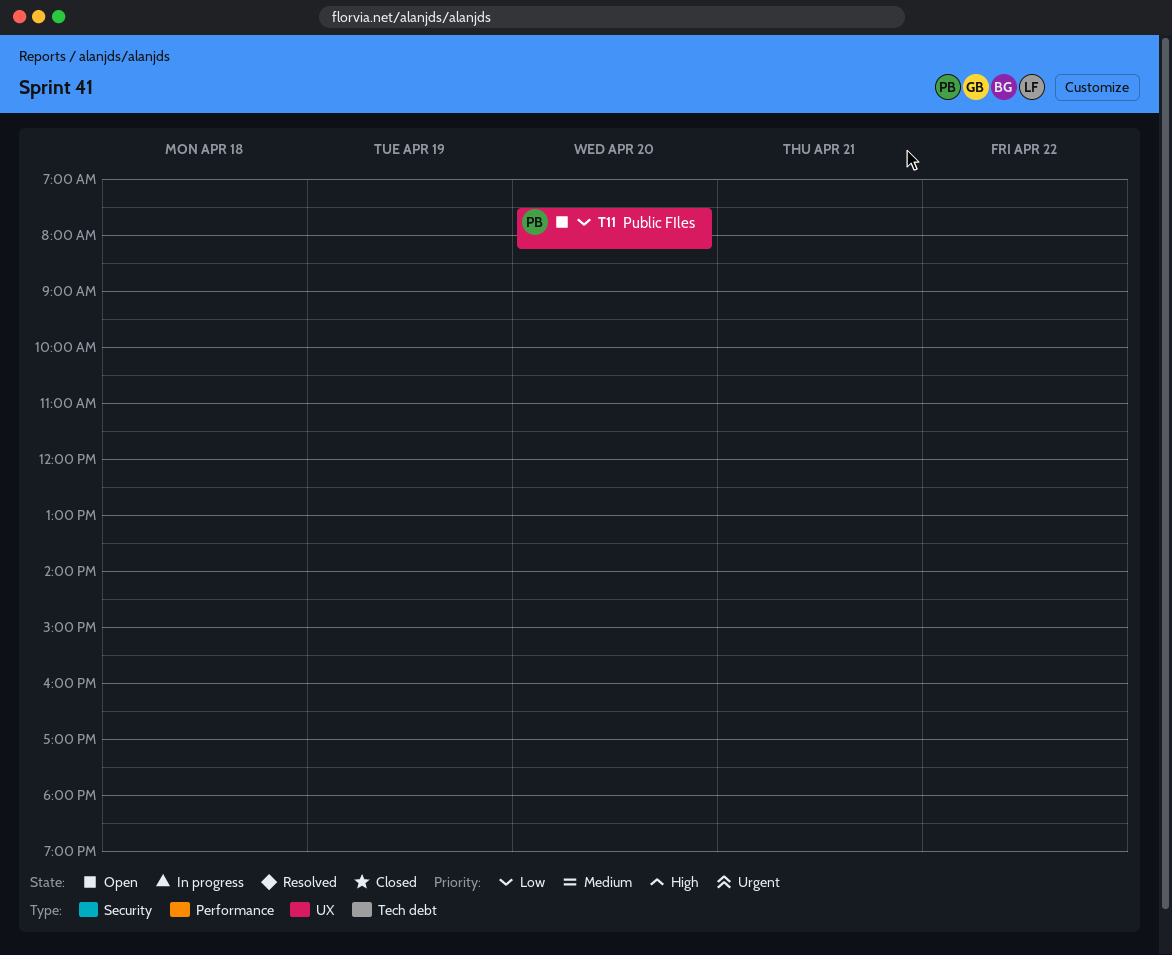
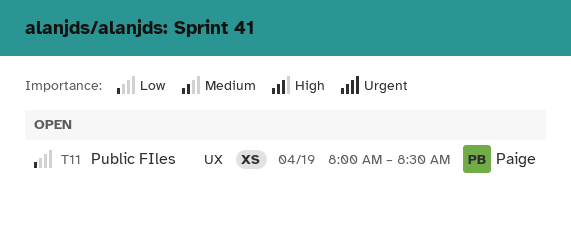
T11, day: Apr 20 -> Apr 19
T11, begins: 07:30 -> 08:00
T11, ends: 08:15 -> 08:30

